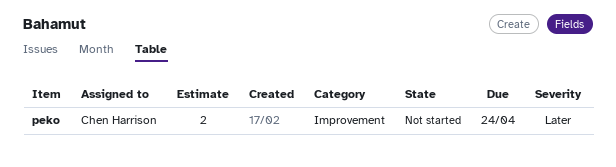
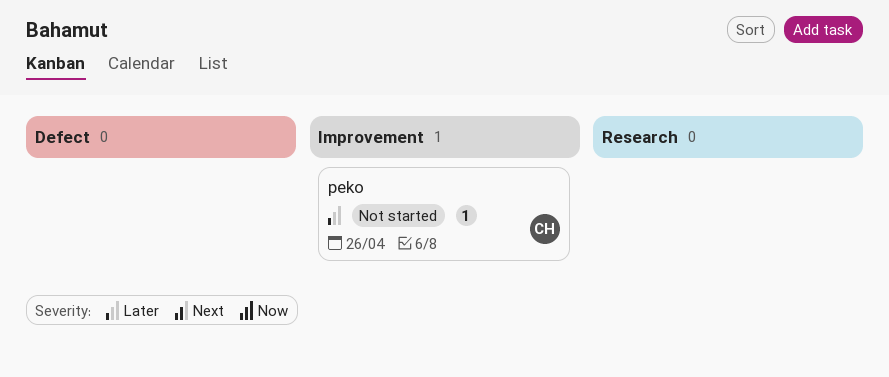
peko, estimate: 2 -> 1
peko, due: Apr 24 -> Apr 26

